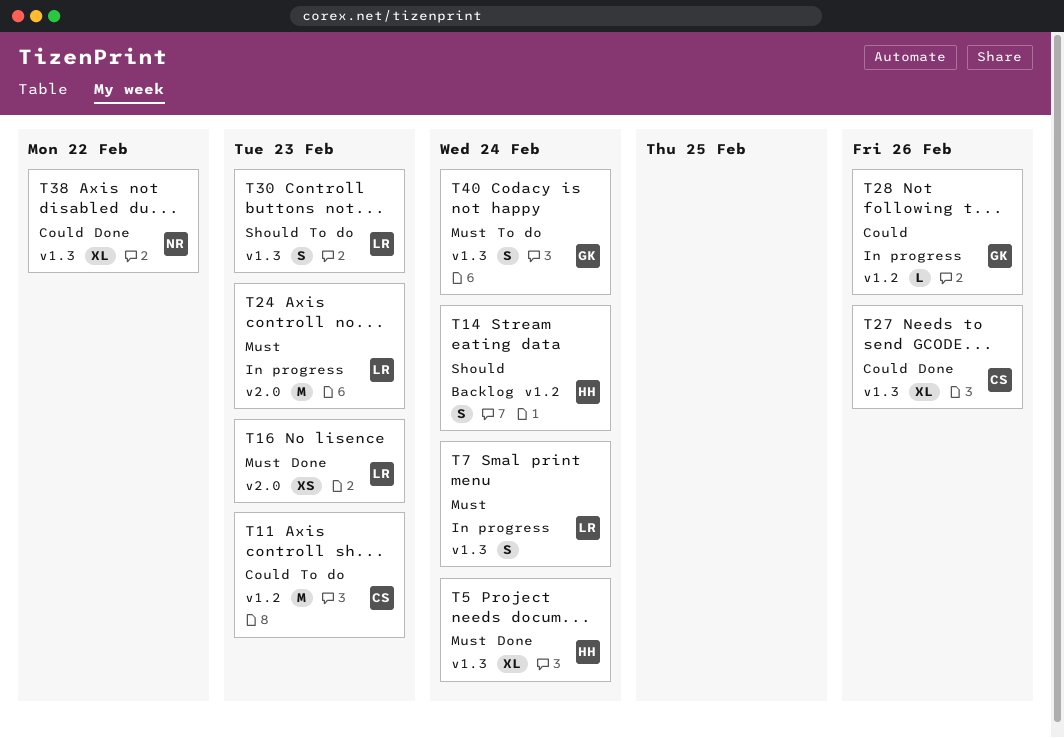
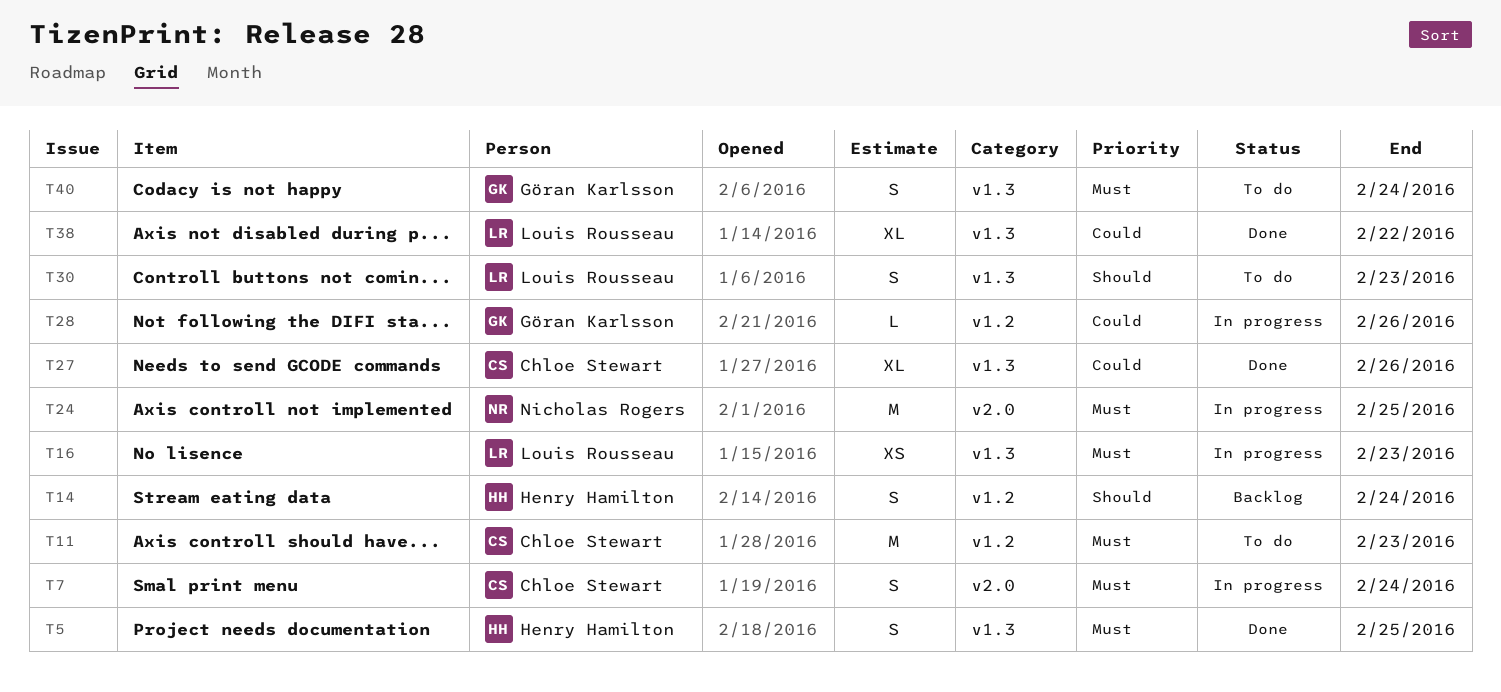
T5, estimate: XL -> S
T5, due: Feb 24 -> Feb 25
T7, owner: Louis Rousseau -> Chloe Stewart
T7, label: v1.3 -> v2.0
T11, priority: Could -> Must
T16, status: Done -> In progress
T16, label: v2.0 -> v1.3
T24, owner: Louis Rousseau -> Nicholas Rogers
T24, due: Feb 23 -> Feb 25
T38, owner: Nicholas Rogers -> Louis Rousseau

